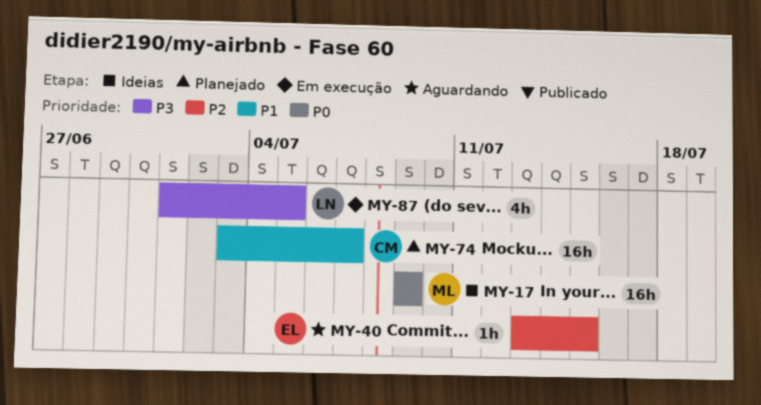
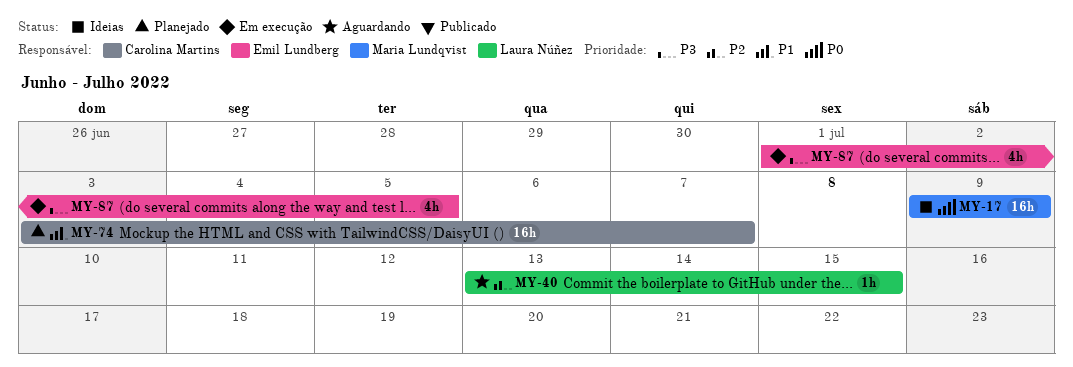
MY-40, owner: Emil Lundberg -> Laura Núñez
MY-87, owner: Laura Núñez -> Emil Lundberg

